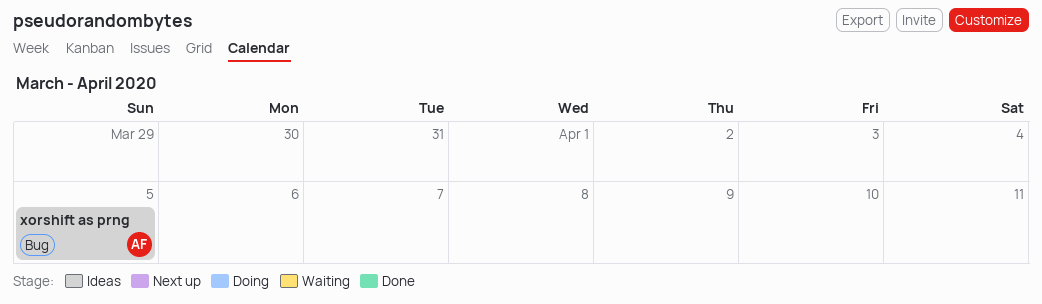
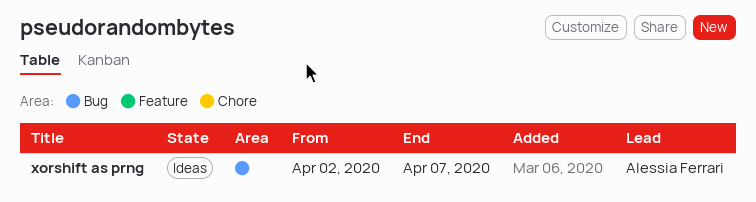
xorshift as prng, due: Apr 5 -> Apr 7

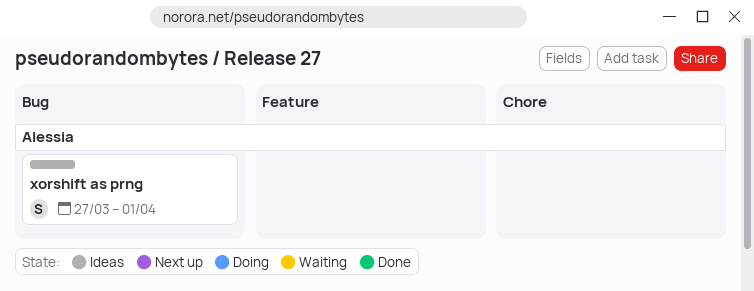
xorshift as prng, start: Apr 2 -> Mar 27
xorshift as prng, due: Apr 7 -> Apr 1

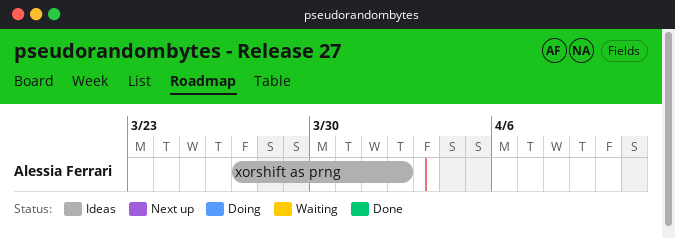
xorshift as prng, due: Apr 1 -> Apr 2

